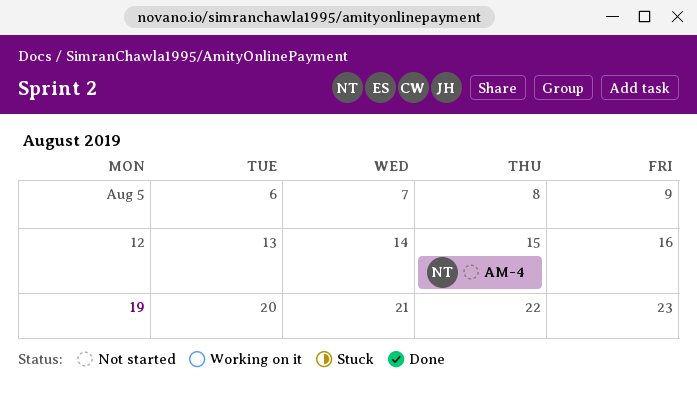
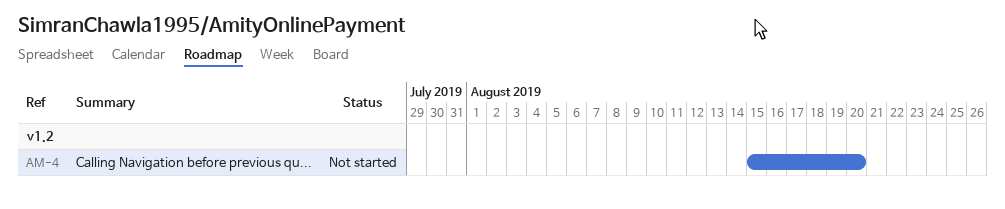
AM-4, due: Aug 15 -> Aug 20

